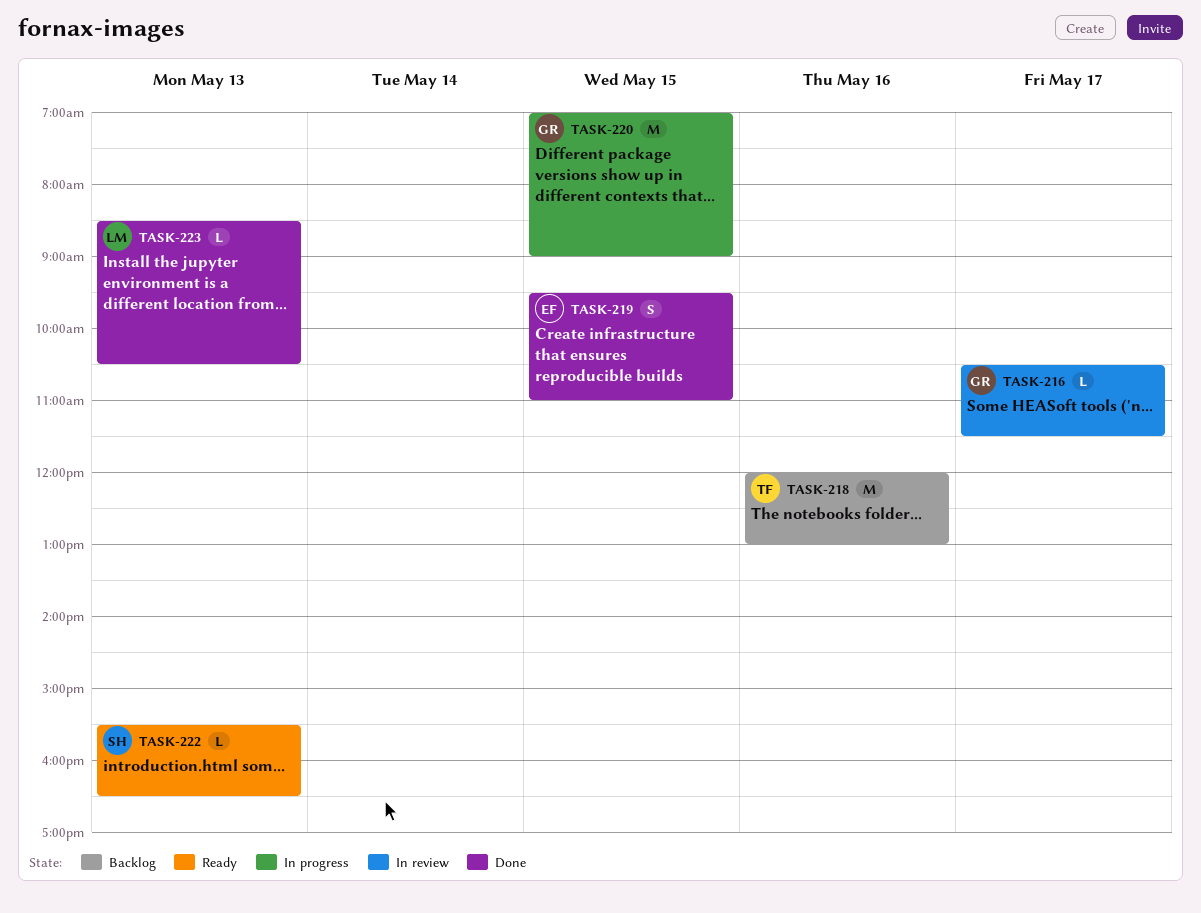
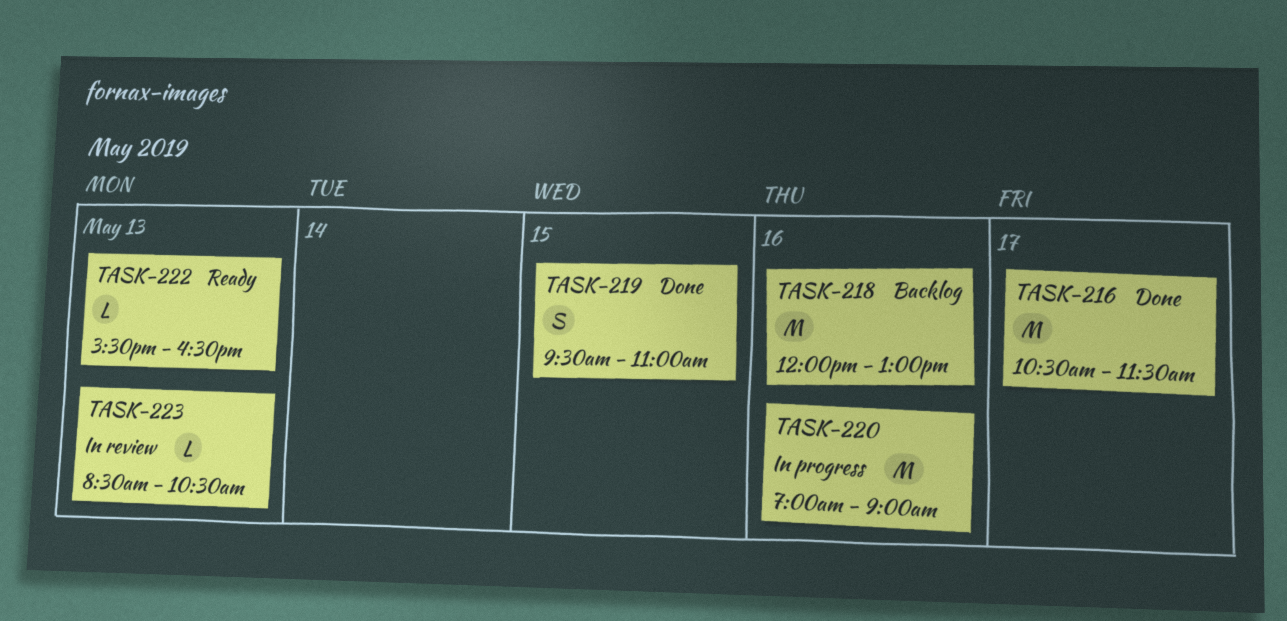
TASK-216, status: In review -> Done
TASK-216, estimate: L -> M
TASK-220, day: May 15 -> May 16
TASK-223, status: Done -> In review

